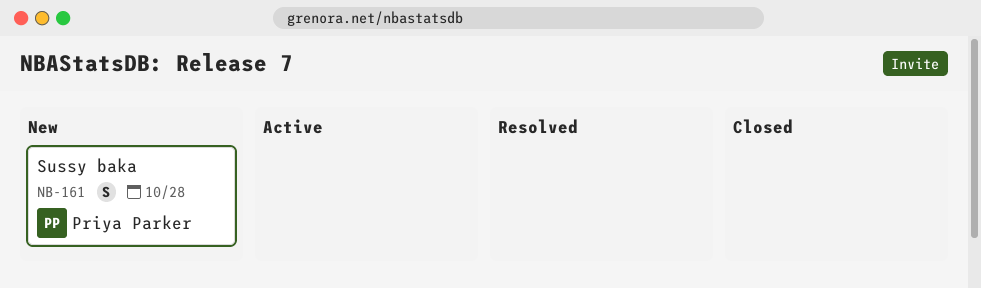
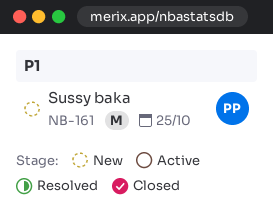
NB-161, estimate: S -> M
NB-161, due: Oct 28 -> Oct 25

